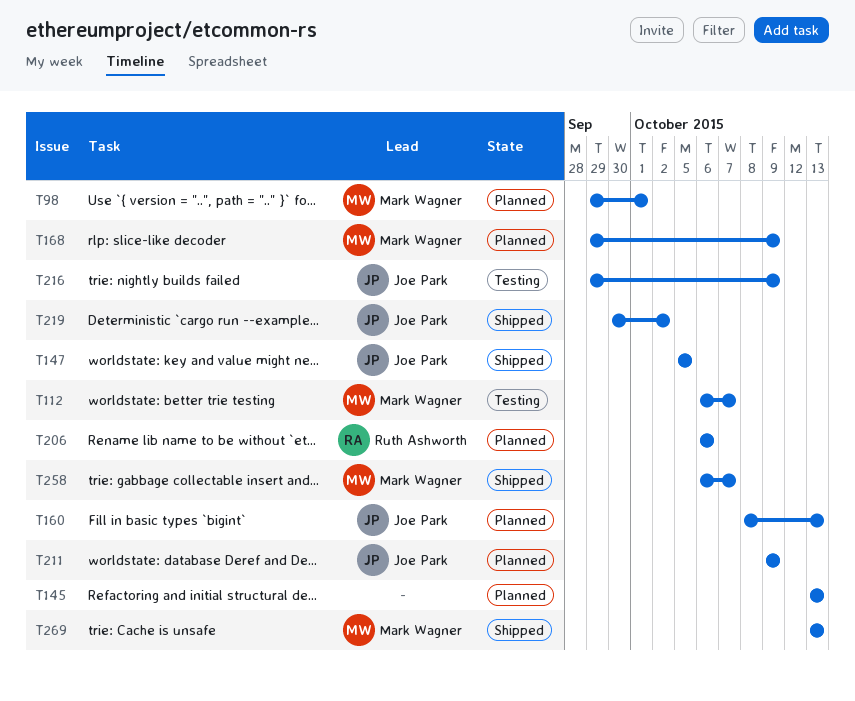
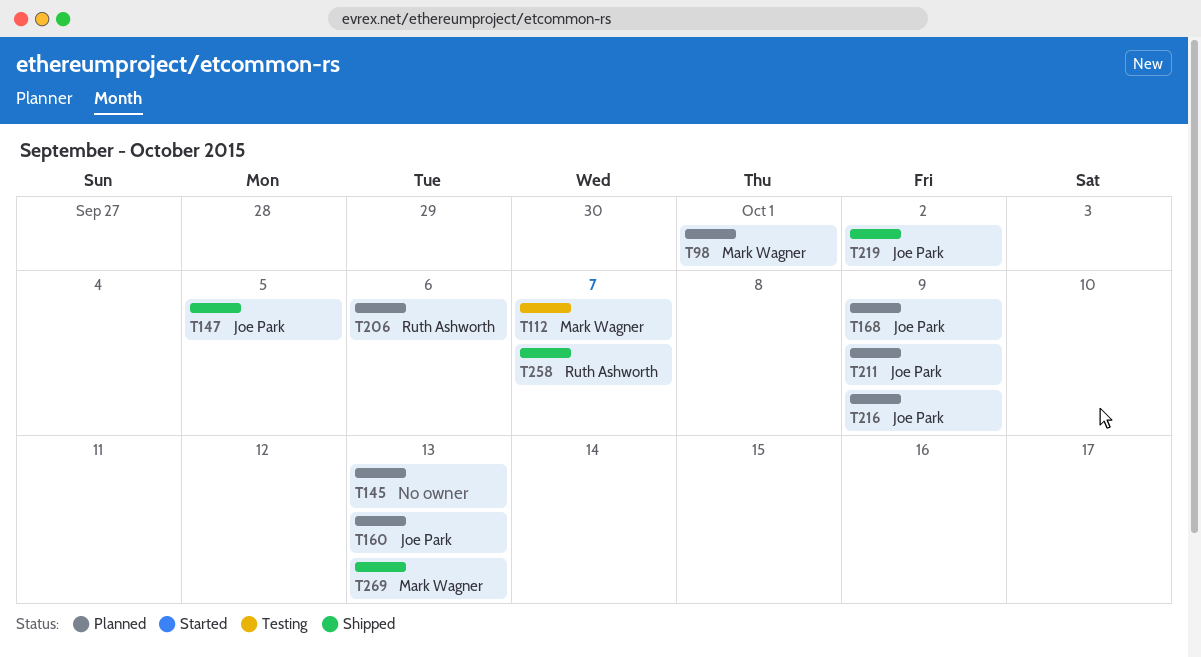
T168, owner: Mark Wagner -> Joe Park
T216, status: Testing -> Planned
T258, owner: Mark Wagner -> Ruth Ashworth

